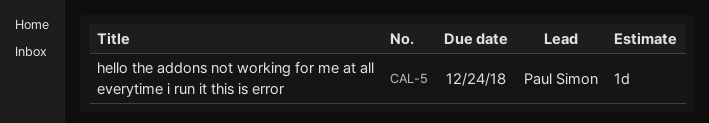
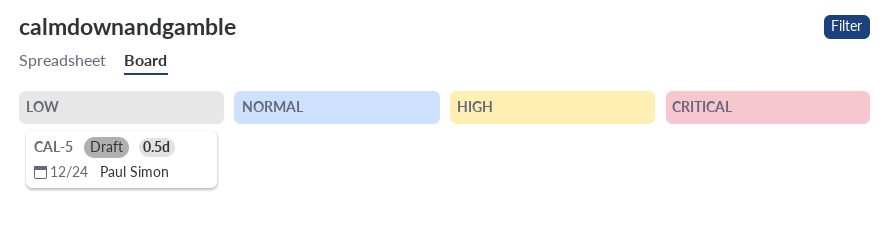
CAL-5, estimate: 1d -> 0.5d

